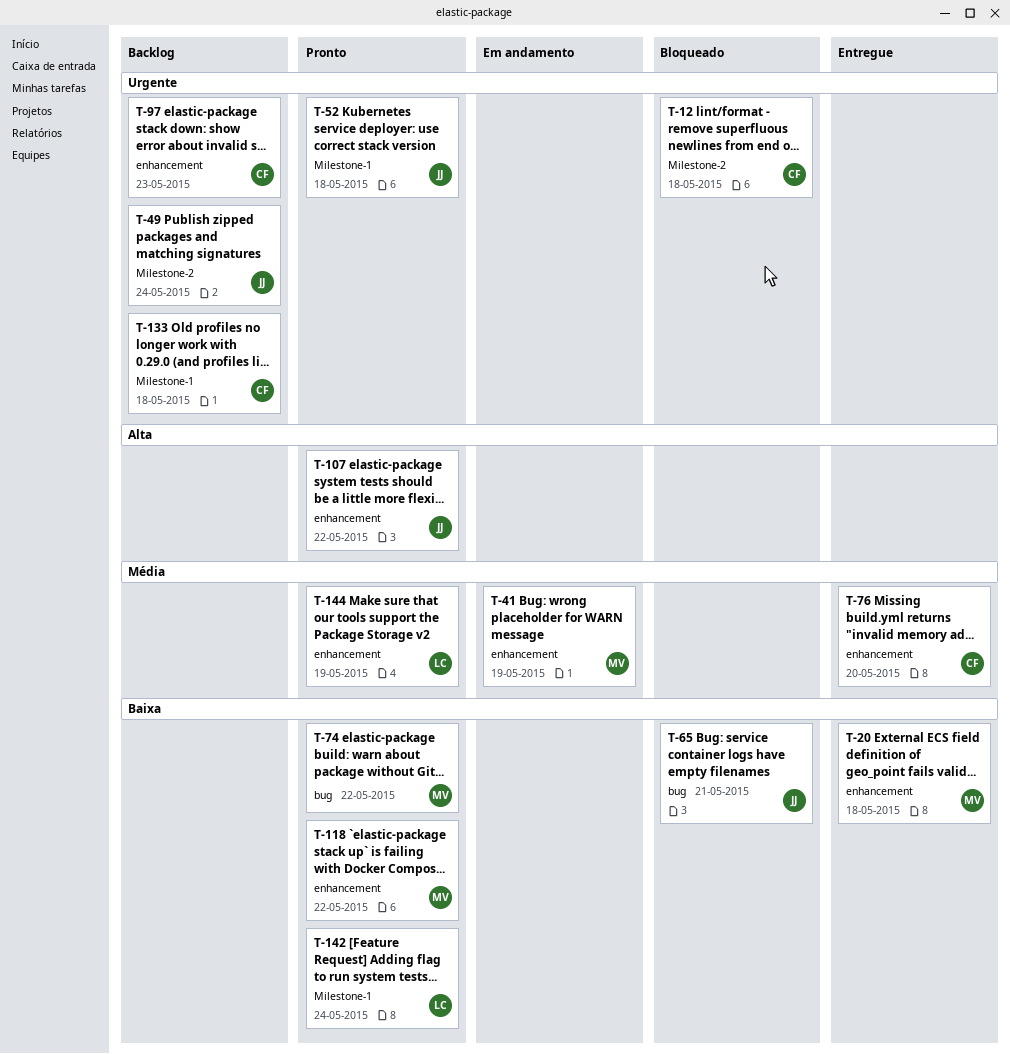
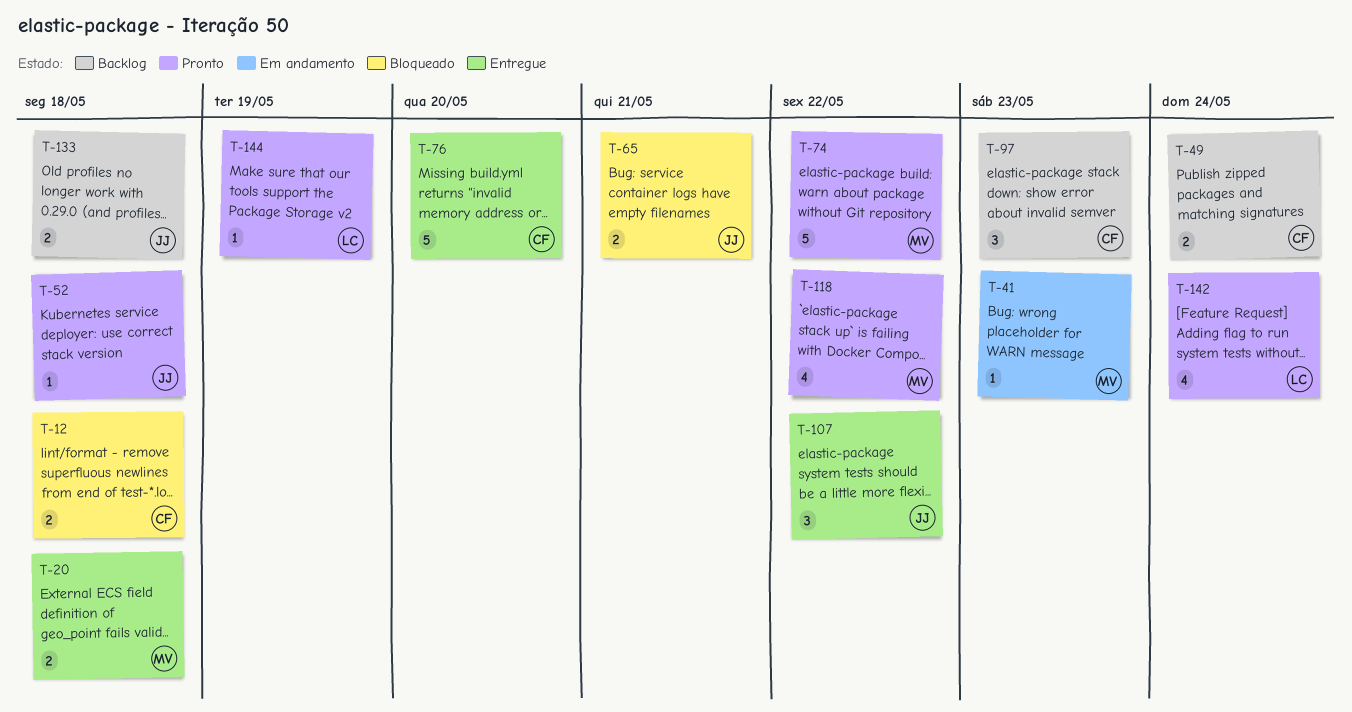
T-41, day: May 19 -> May 23
T-49, owner: JJ -> CF
T-107, status: Pronto -> Entregue
T-133, owner: CF -> JJ

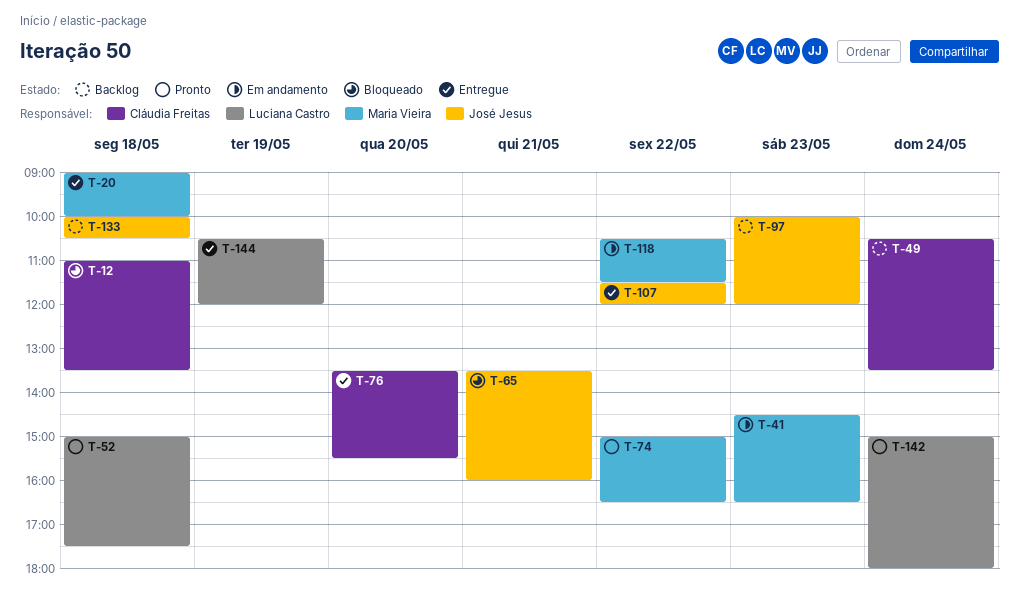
T-52, owner: José Jesus -> Luciana Castro
T-97, owner: Cláudia Freitas -> José Jesus
T-118, status: Pronto -> Em andamento
T-144, status: Pronto -> Entregue

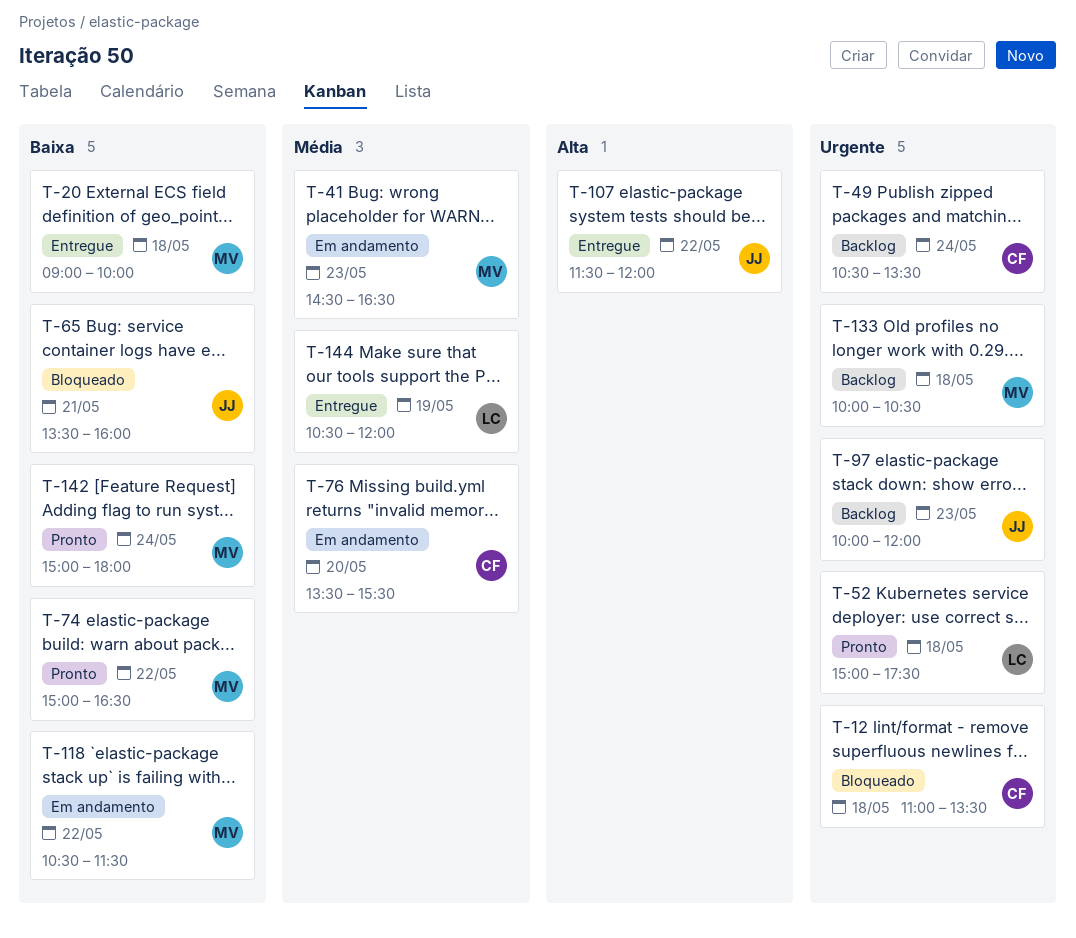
T-76, status: Entregue -> Em andamento
T-133, owner: José Jesus -> Maria Vieira
T-142, owner: Luciana Castro -> Maria Vieira

